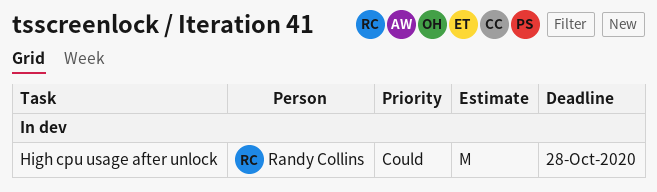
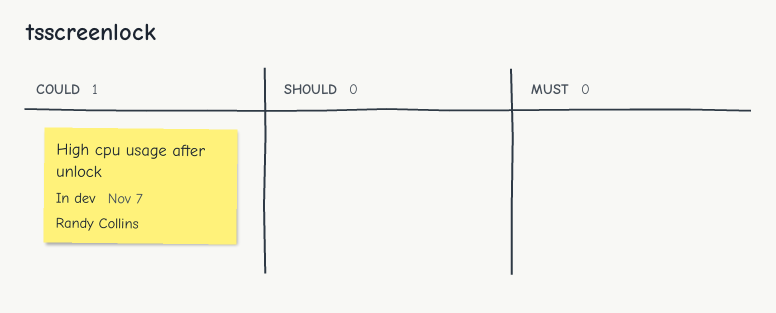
High cpu usage after unlock, due: Oct 28 -> Nov 7

